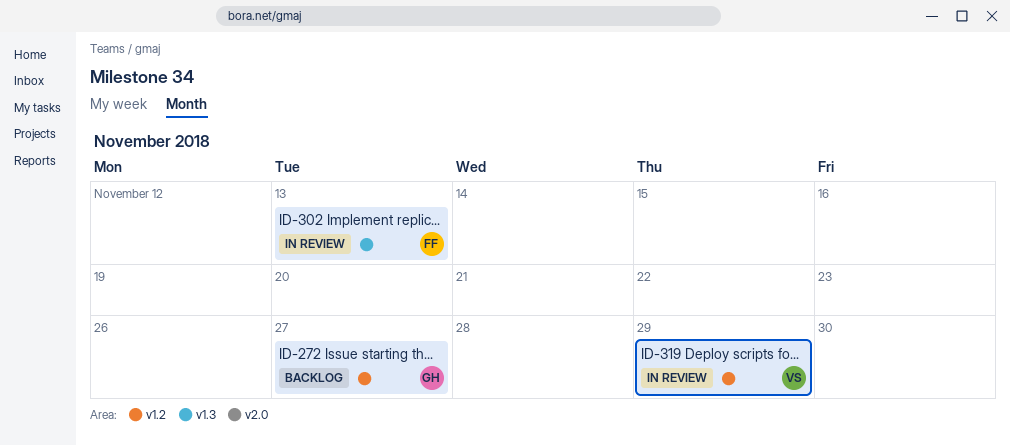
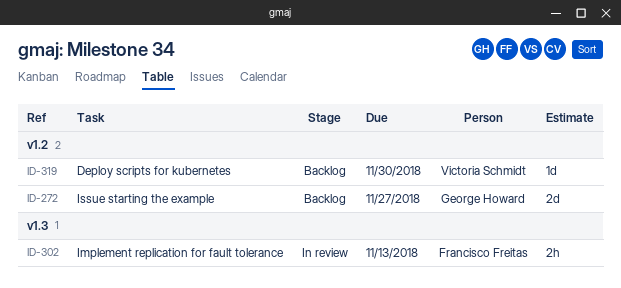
ID-319, status: In review -> Backlog
ID-319, due: Nov 29 -> Nov 30

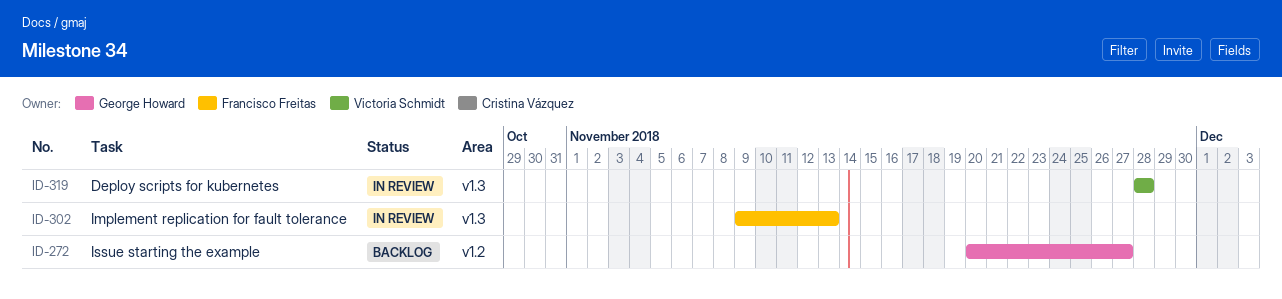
ID-319, status: Backlog -> In review
ID-319, label: v1.2 -> v1.3
ID-319, due: Nov 30 -> Nov 28

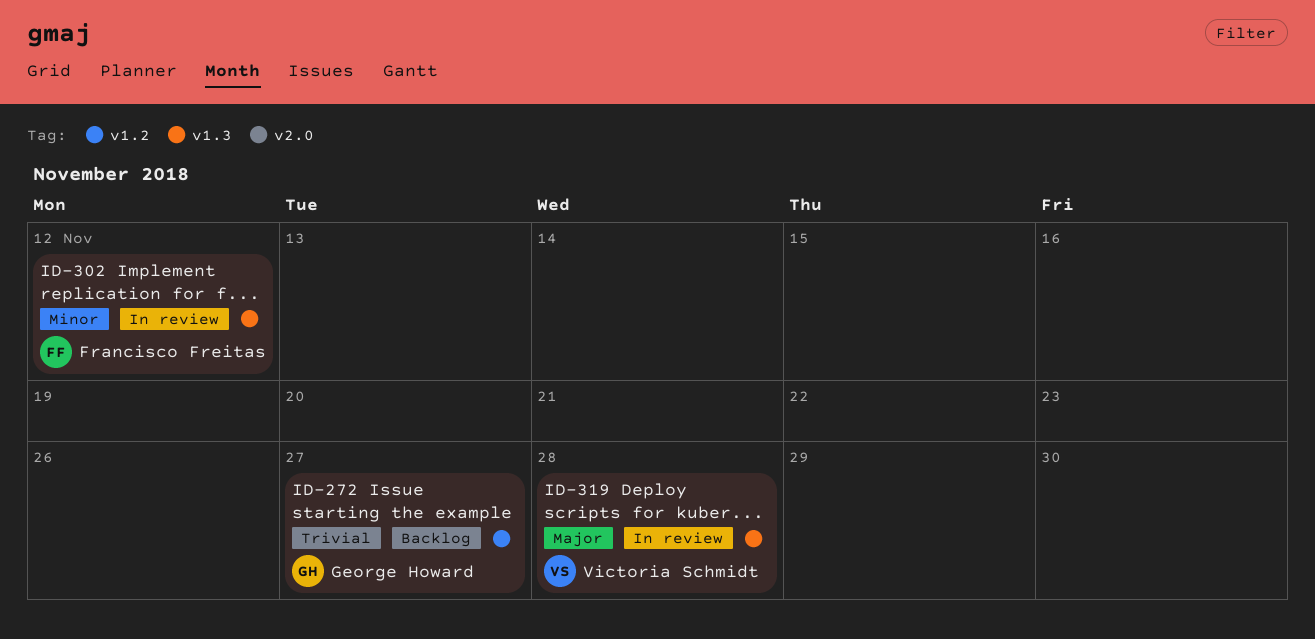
ID-302, due: Nov 13 -> Nov 12

